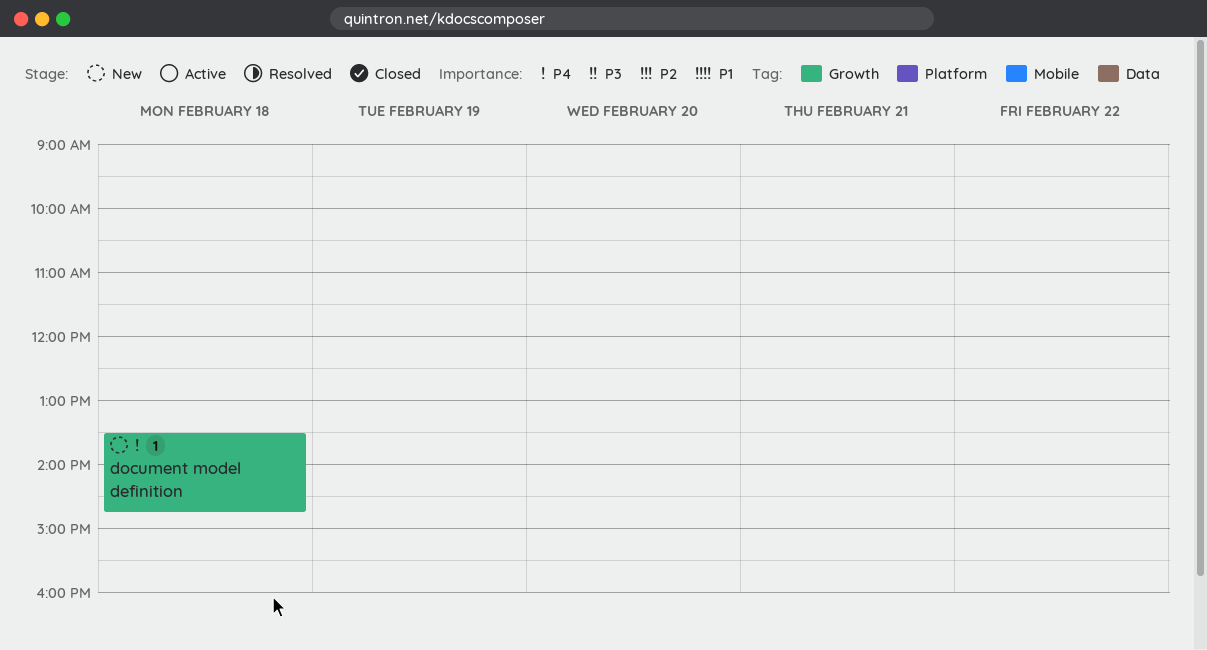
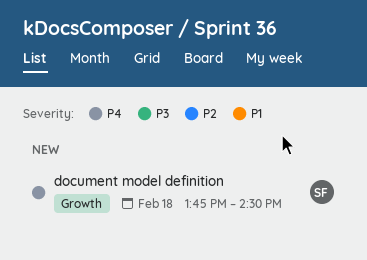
document model definition, begins: 13:30 -> 13:45
document model definition, ends: 14:45 -> 14:30

